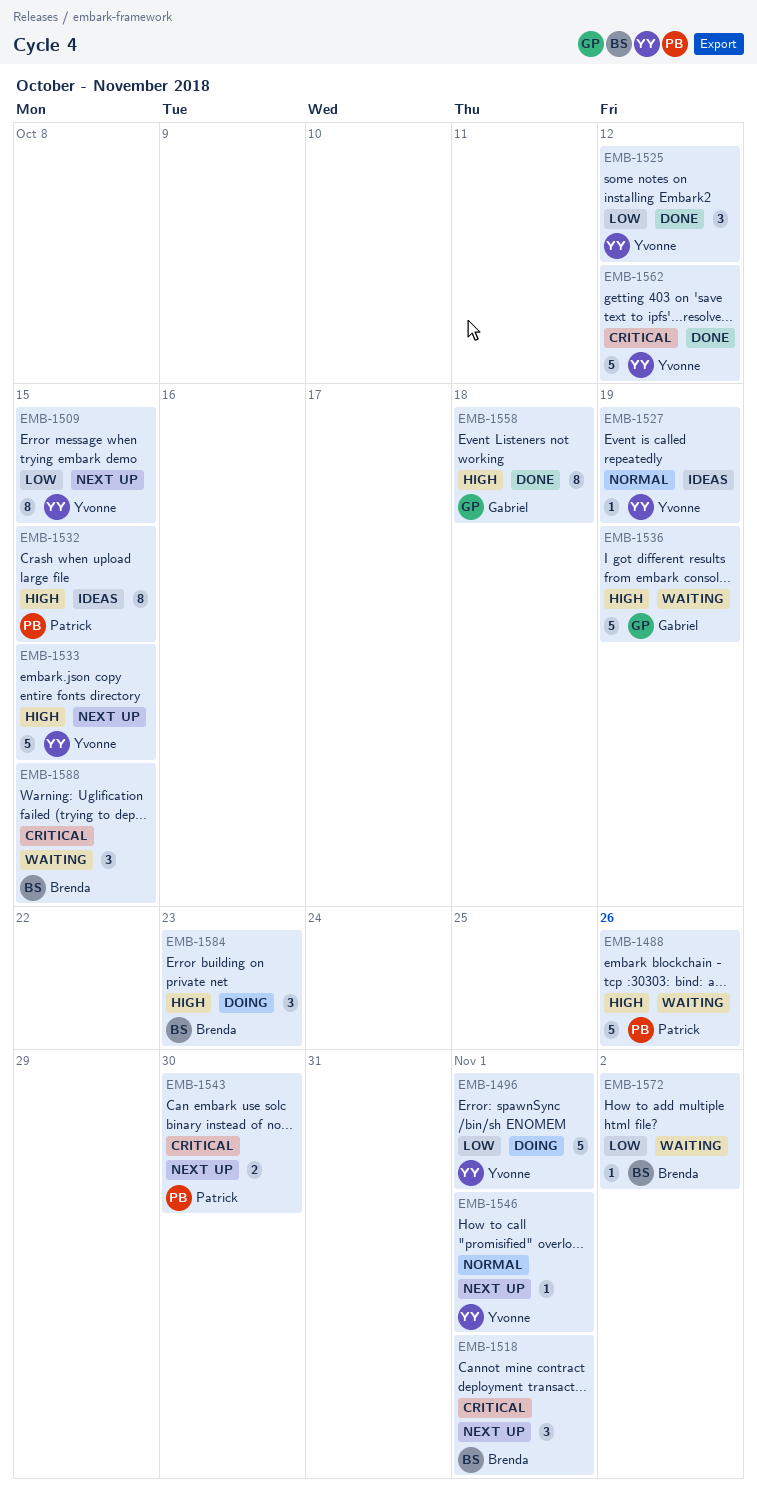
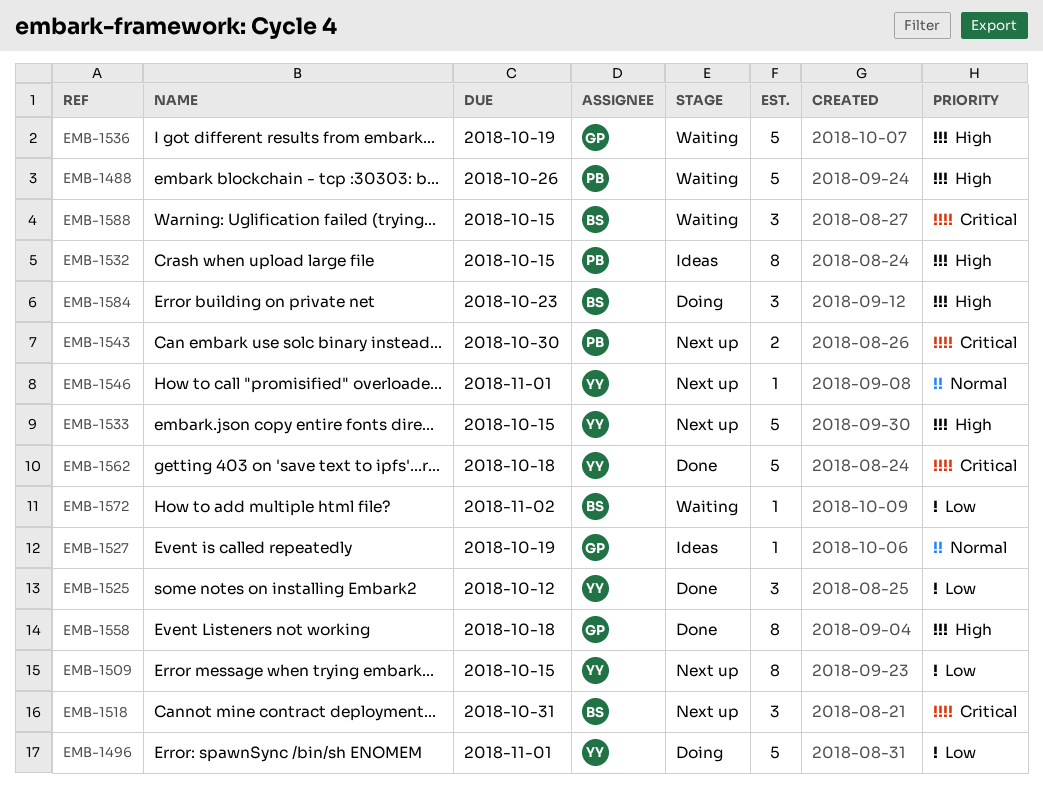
EMB-1518, due: Nov 1 -> Oct 31
EMB-1527, owner: Yvonne -> Gabriel
EMB-1562, due: Oct 12 -> Oct 18

